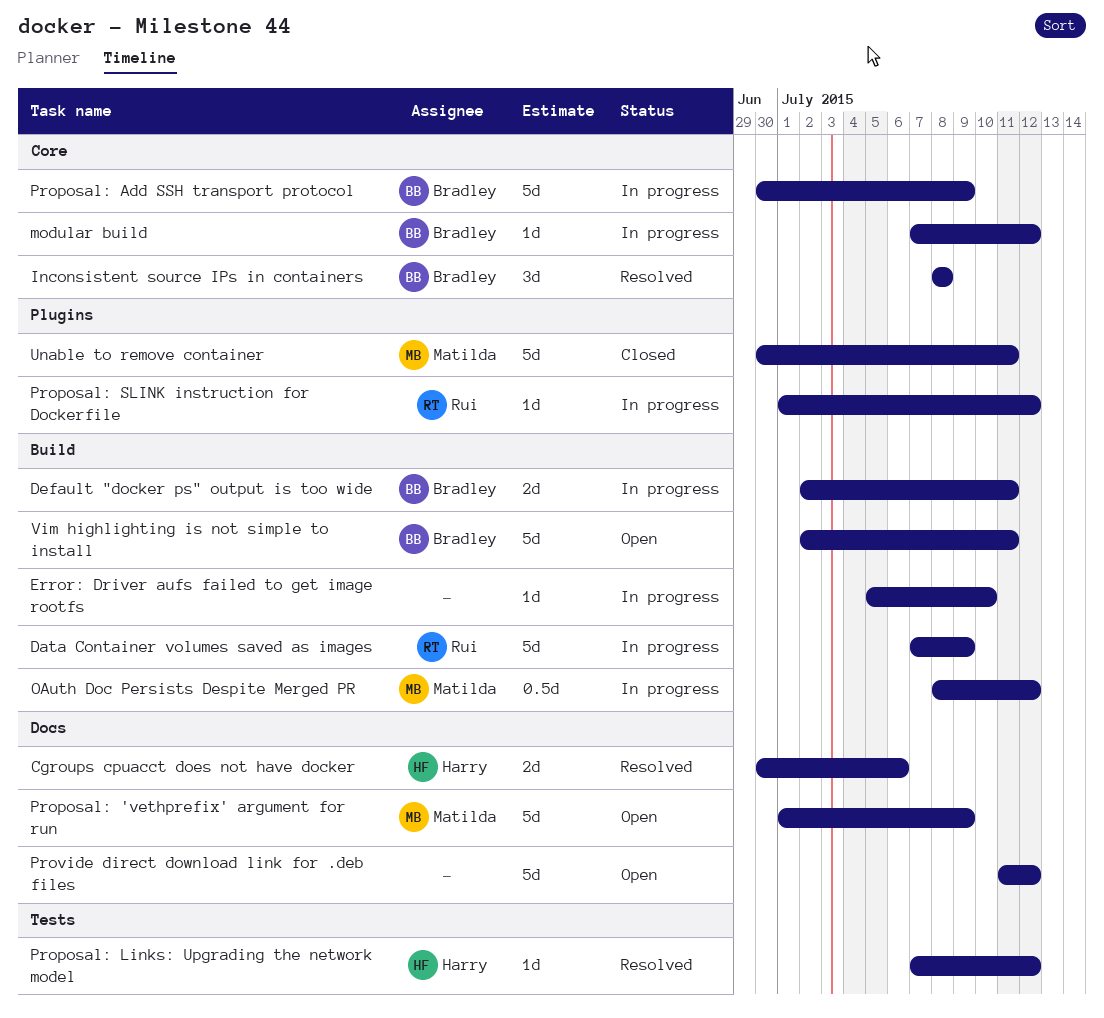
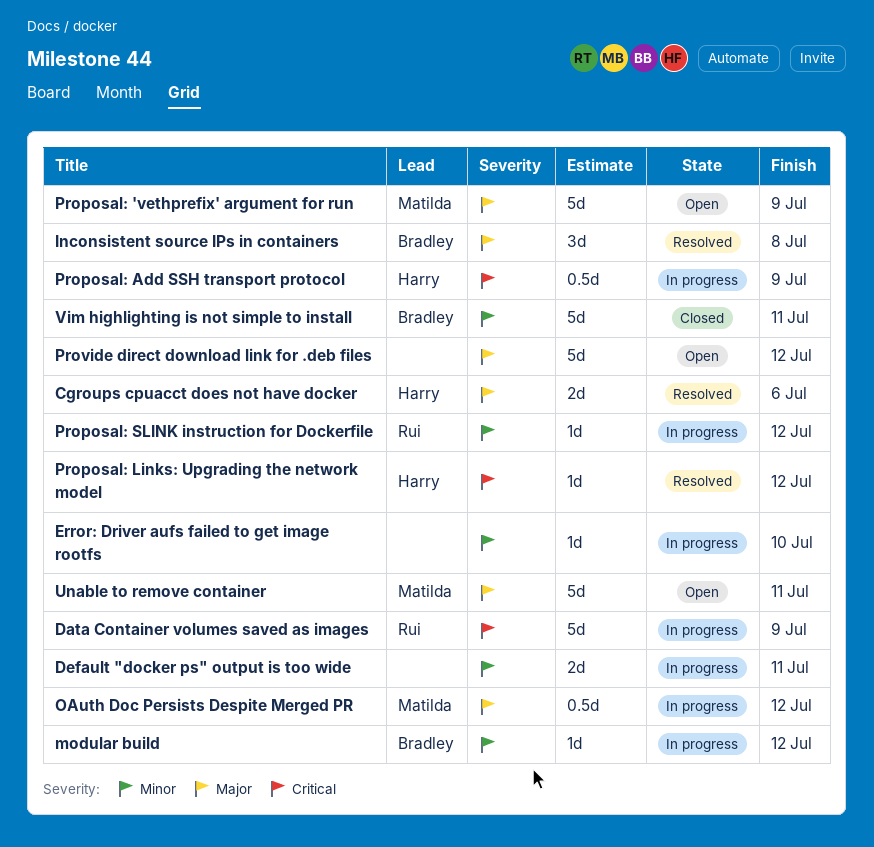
Default "docker ps" output is too wide, owner: Bradley -> none
Proposal: Add SSH transport protocol, owner: Bradley -> Harry
Proposal: Add SSH transport protocol, estimate: 5d -> 0.5d
Unable to remove container, status: Closed -> Open
Vim highlighting is not simple to install, status: Open -> Closed

